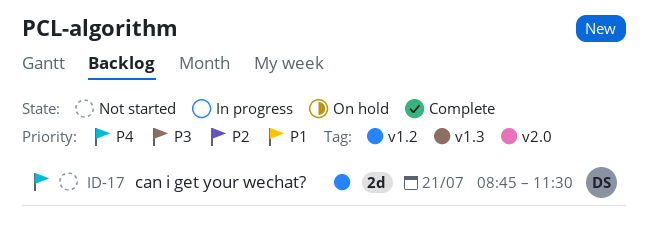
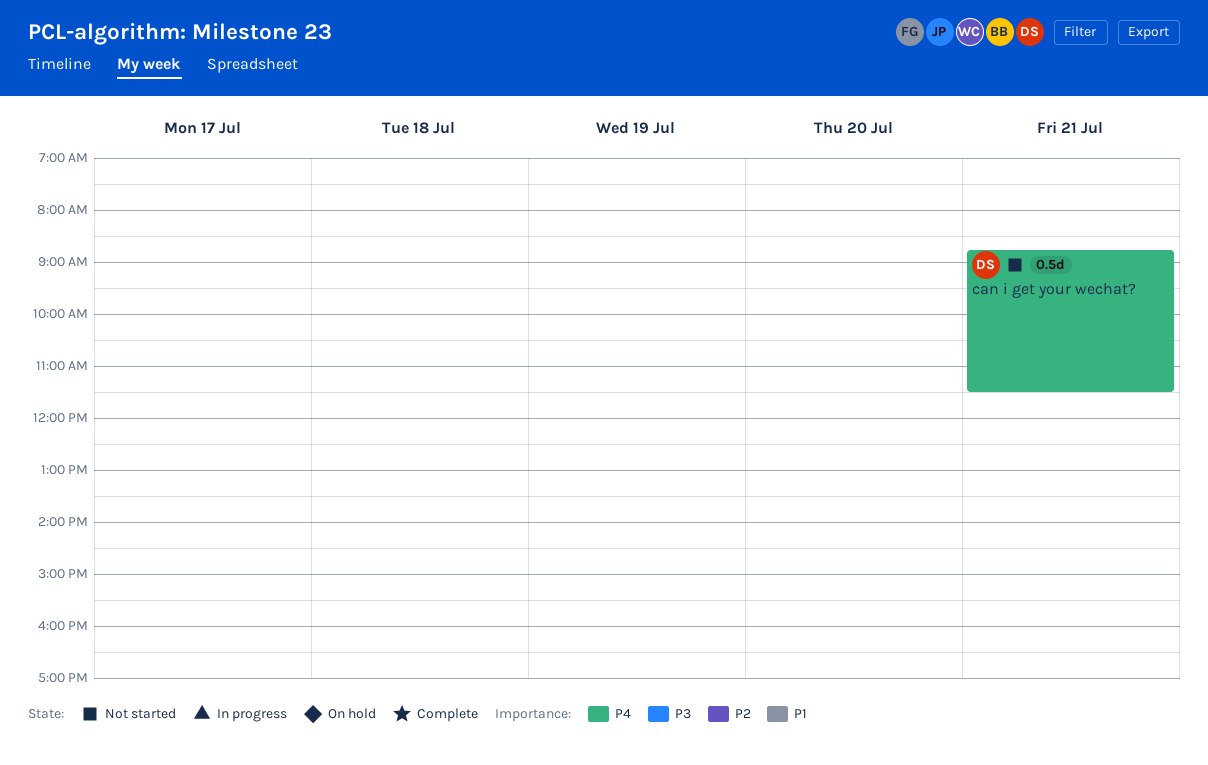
can i get your wechat?, estimate: 2d -> 0.5d

